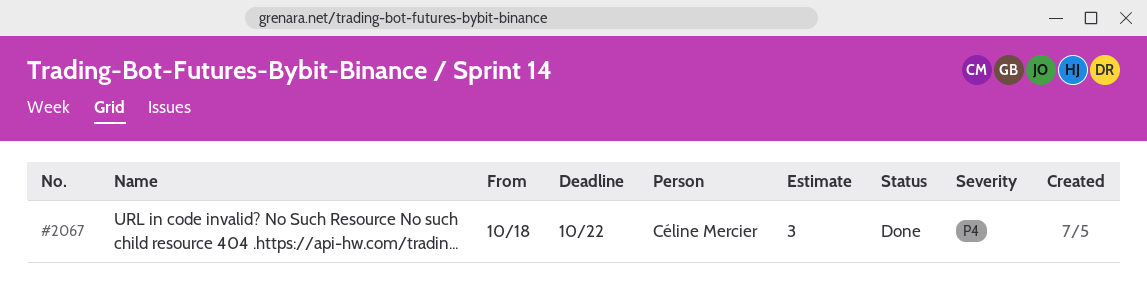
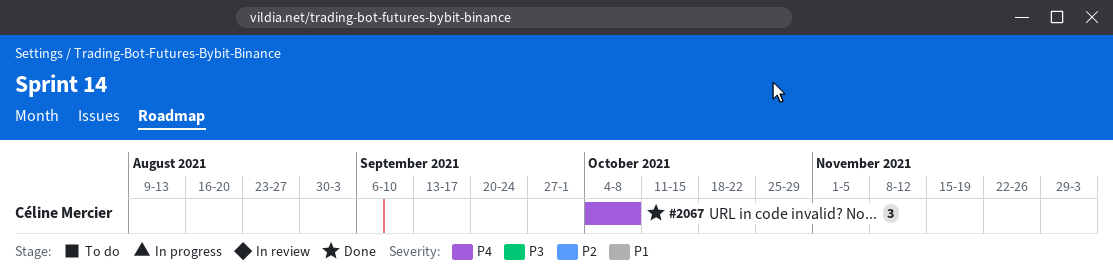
#2067, start: Oct 18 -> Oct 4
#2067, due: Oct 22 -> Oct 8

